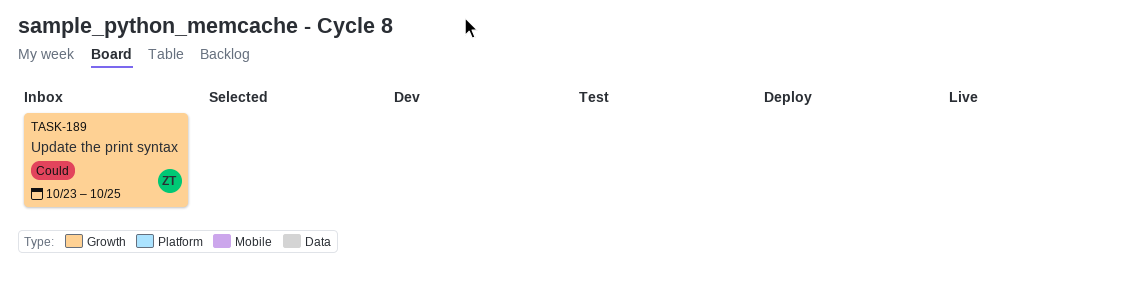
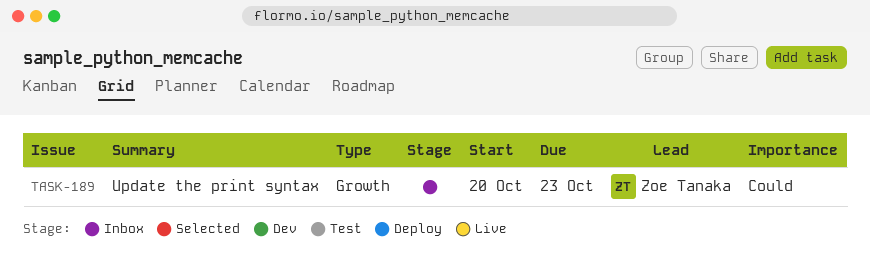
TASK-189, start: Oct 23 -> Oct 20
TASK-189, due: Oct 25 -> Oct 23

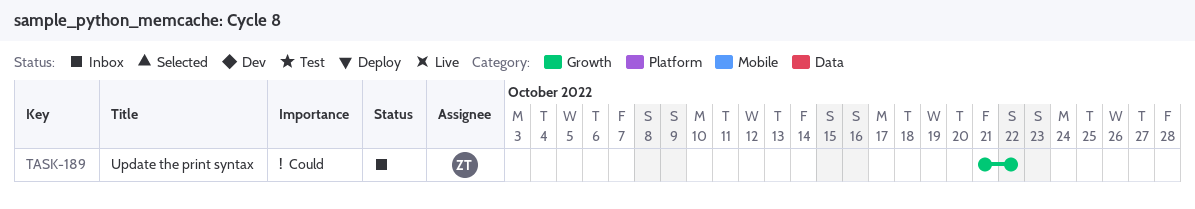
TASK-189, start: Oct 20 -> Oct 21
TASK-189, due: Oct 23 -> Oct 22

